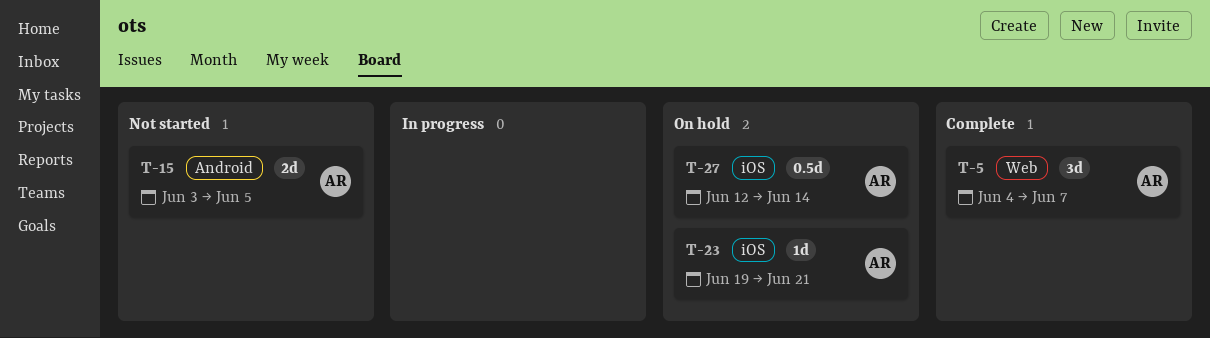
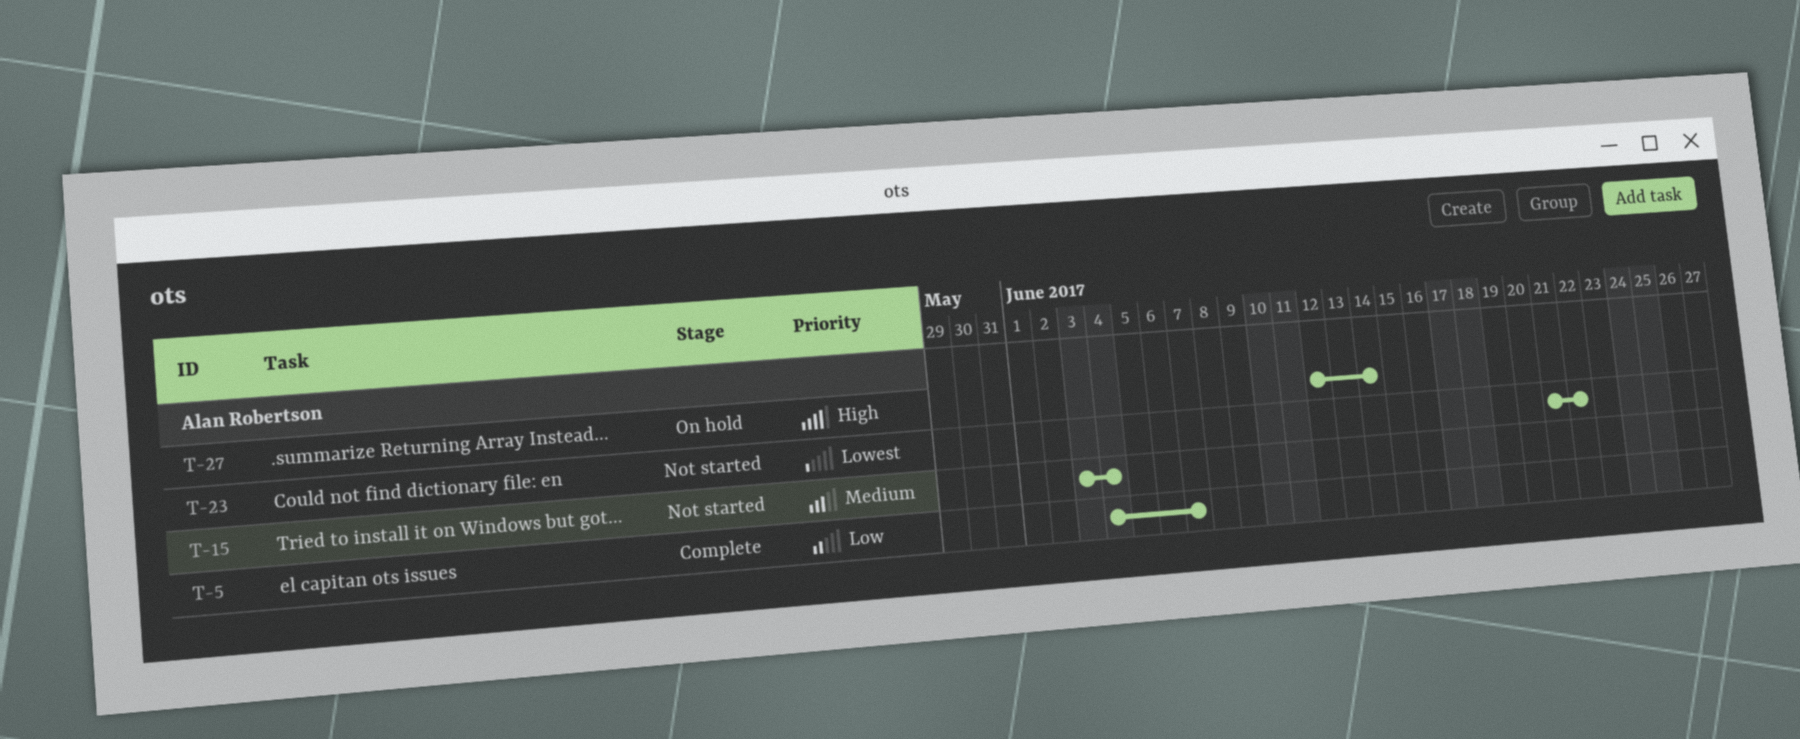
T-15, due: Jun 5 -> Jun 4
T-23, status: On hold -> Not started
T-23, start: Jun 19 -> Jun 21
T-23, due: Jun 21 -> Jun 22

